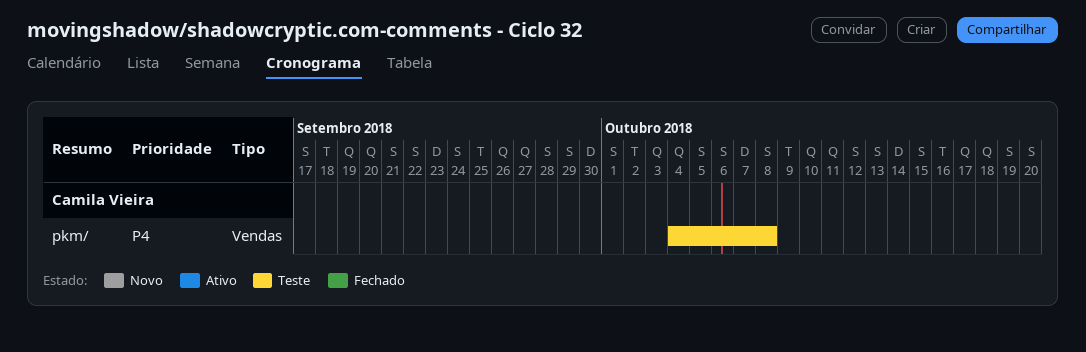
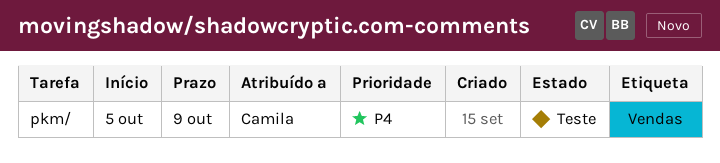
pkm/, start: Oct 4 -> Oct 5
pkm/, due: Oct 8 -> Oct 9

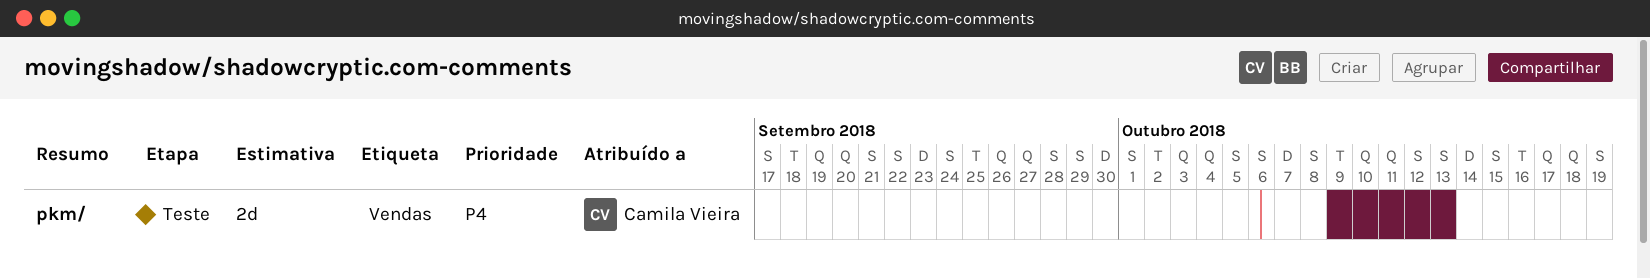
pkm/, start: Oct 5 -> Oct 9
pkm/, due: Oct 9 -> Oct 13

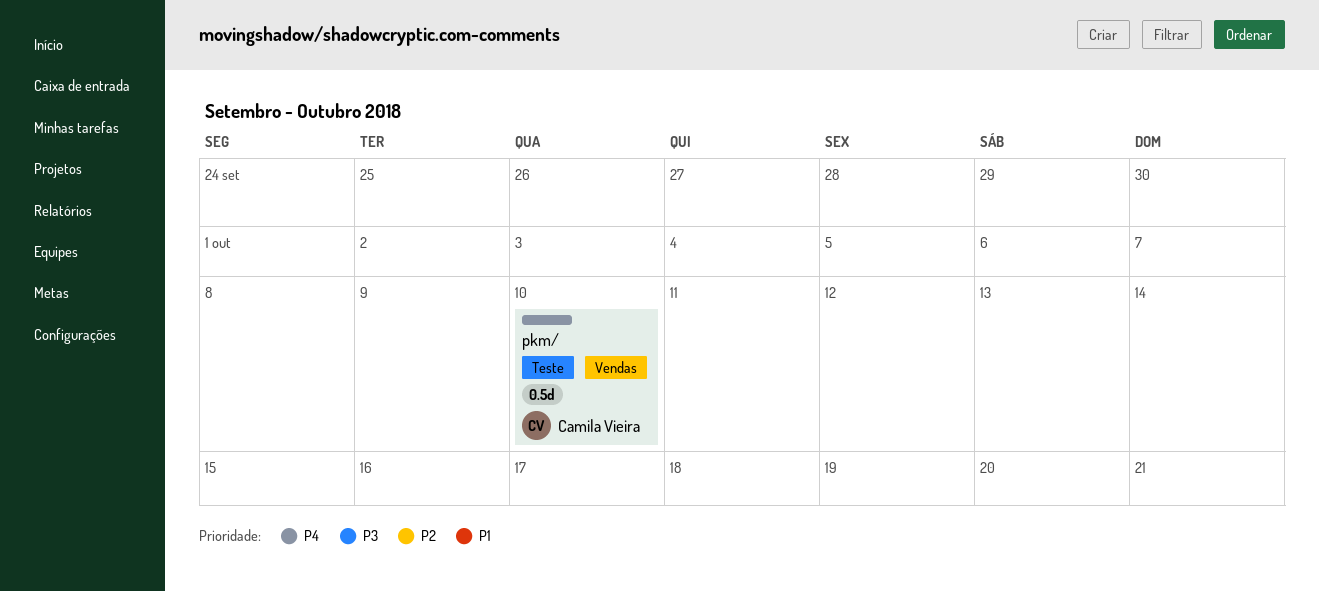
pkm/, estimate: 2d -> 0.5d
pkm/, due: Oct 13 -> Oct 10

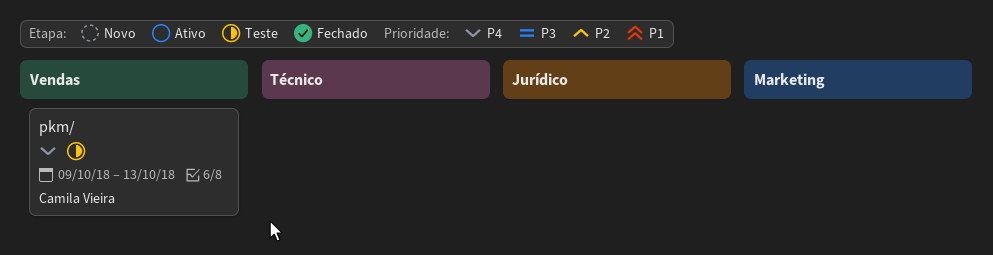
pkm/, due: Oct 10 -> Oct 13

